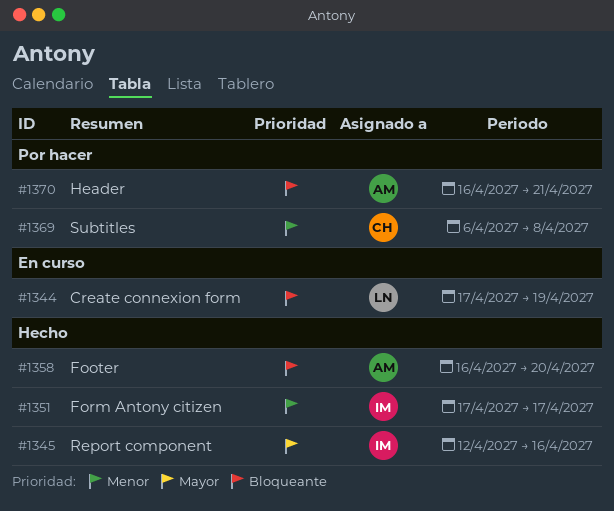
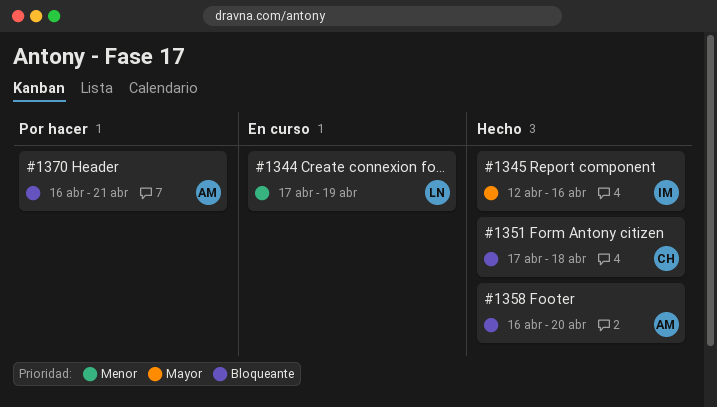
#1344, priority: Bloqueante -> Menor
#1351, owner: IM -> CH
#1351, priority: Menor -> Bloqueante
#1351, due: Apr 17 -> Apr 18
#1369: present -> none

